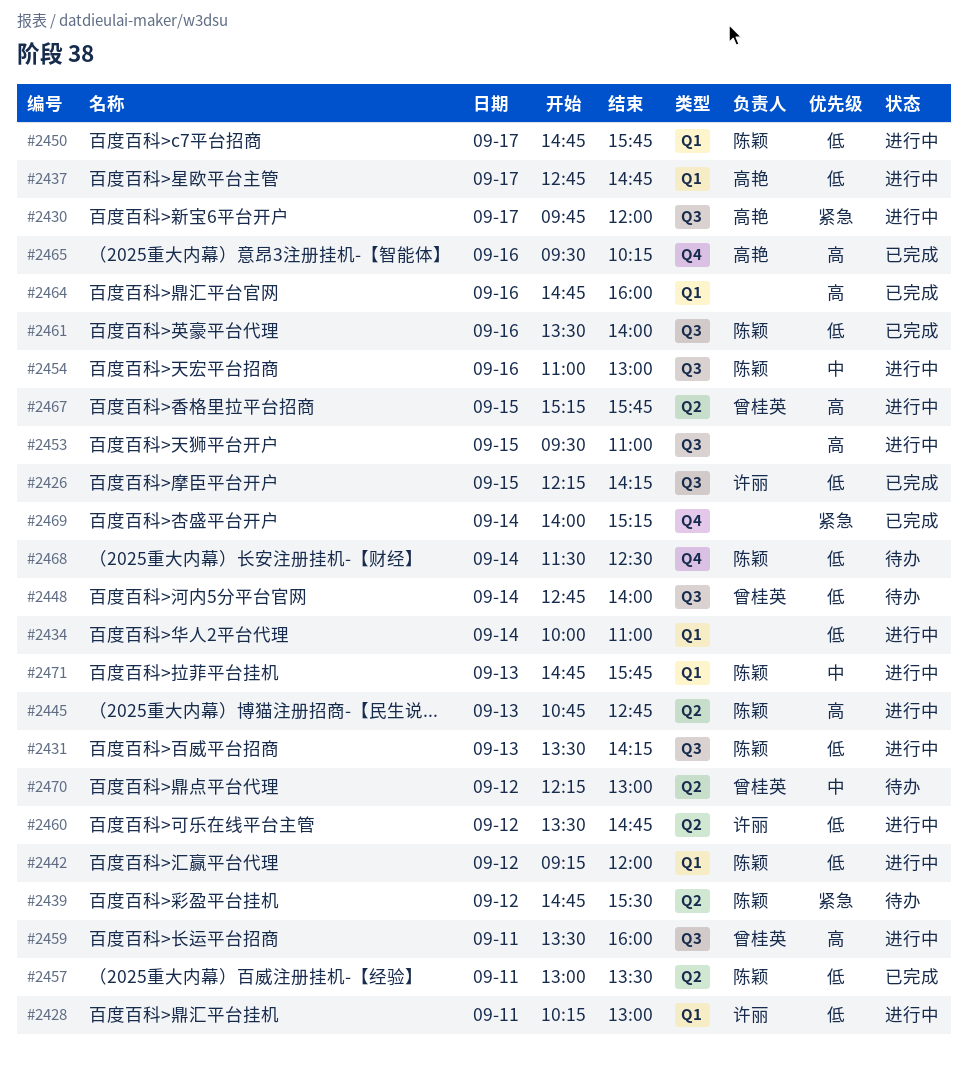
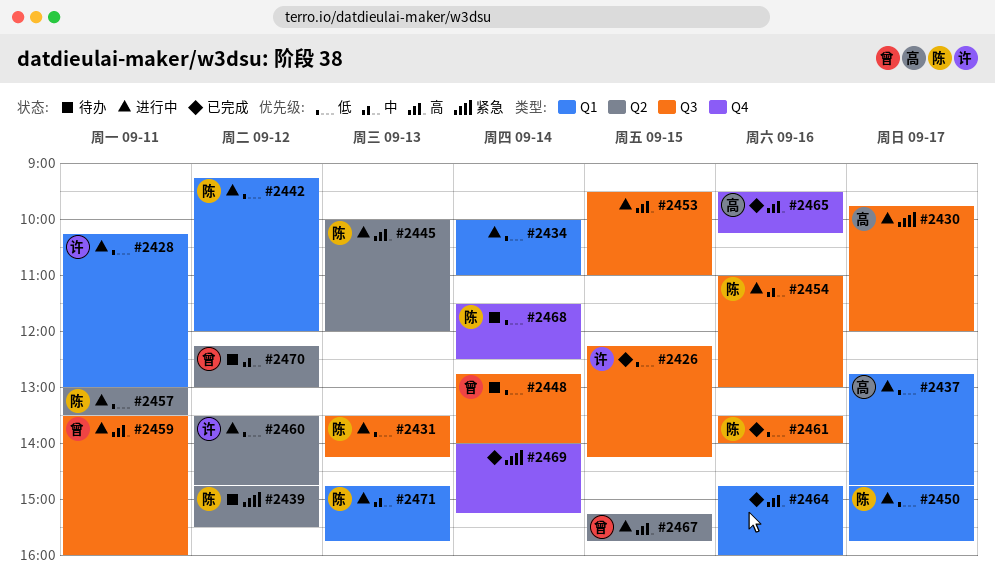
#2445, begins: 10:45 -> 10:00
#2445, ends: 12:45 -> 12:00
#2457, status: 已完成 -> 进行中

